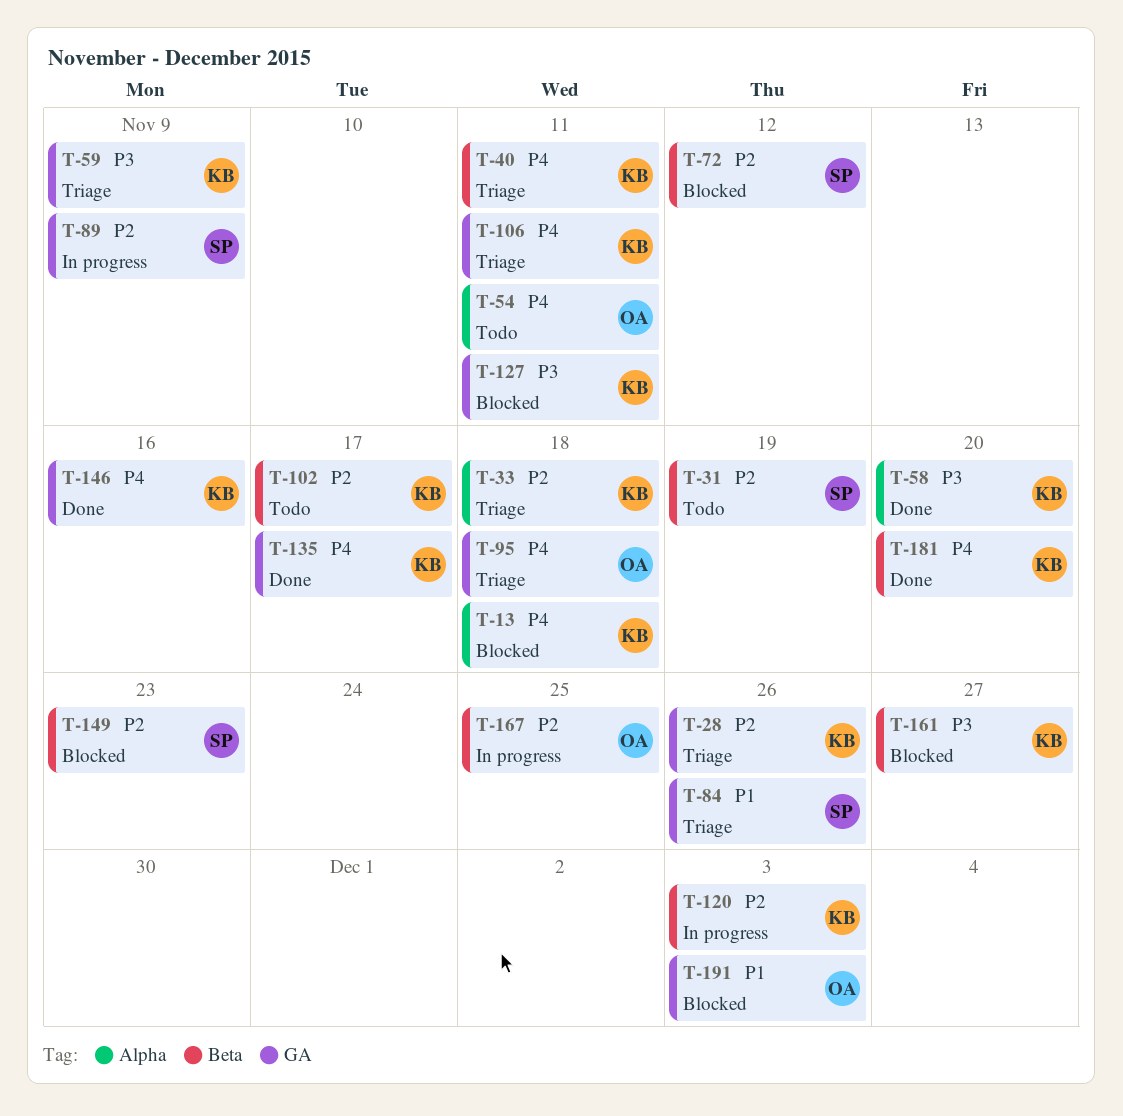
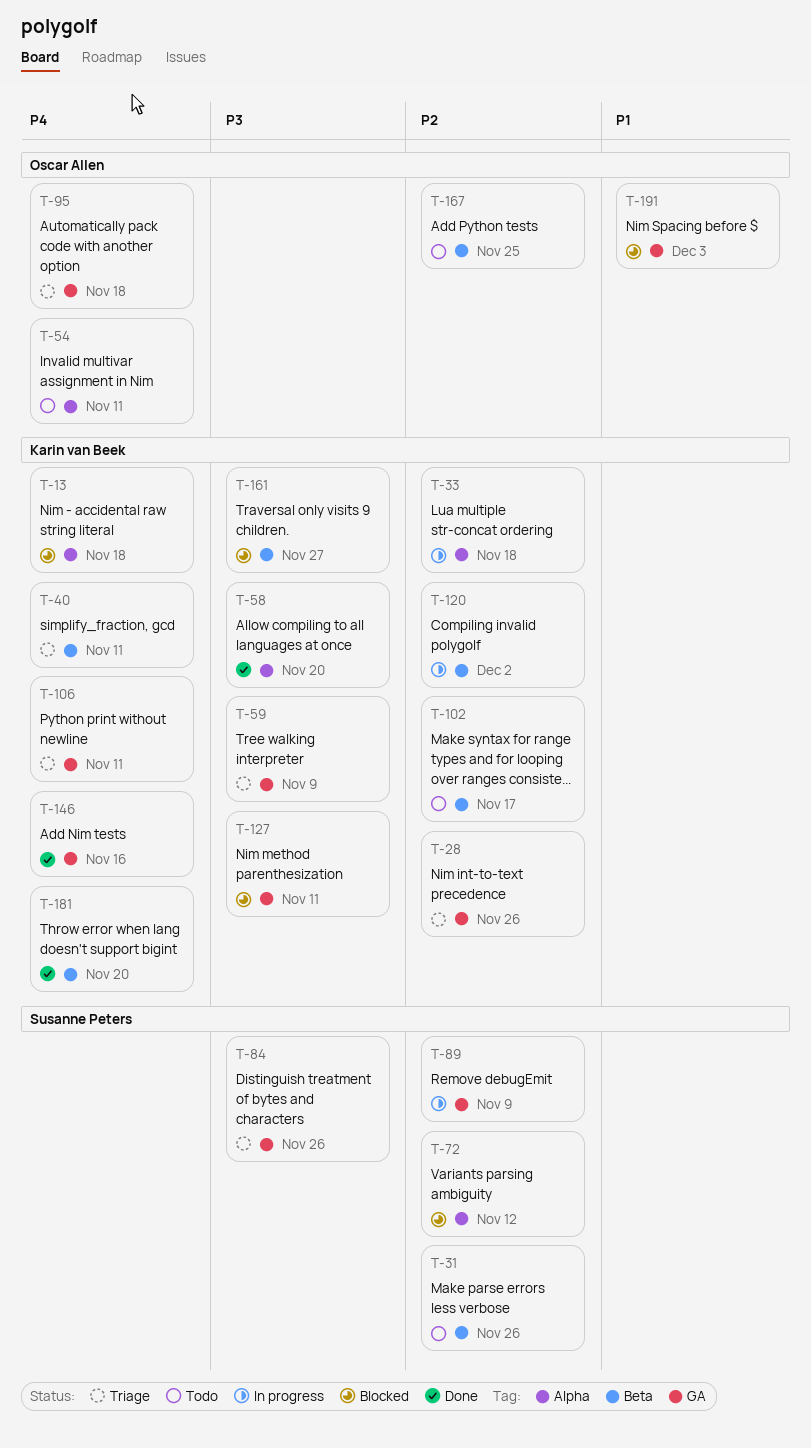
T-31, due: Nov 19 -> Nov 26
T-33, status: Triage -> In progress
T-72, label: Beta -> Alpha
T-84, priority: P1 -> P3
T-120, due: Dec 3 -> Dec 2
T-135: present -> none
T-149: present -> none
T-167, status: In progress -> Todo

